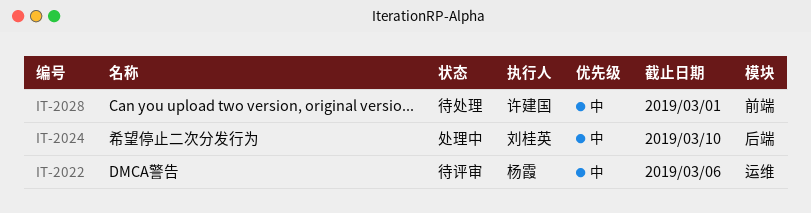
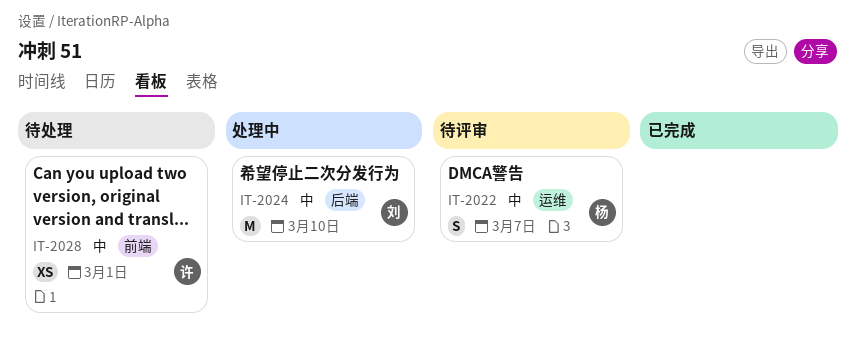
IT-2022, due: Mar 6 -> Mar 7

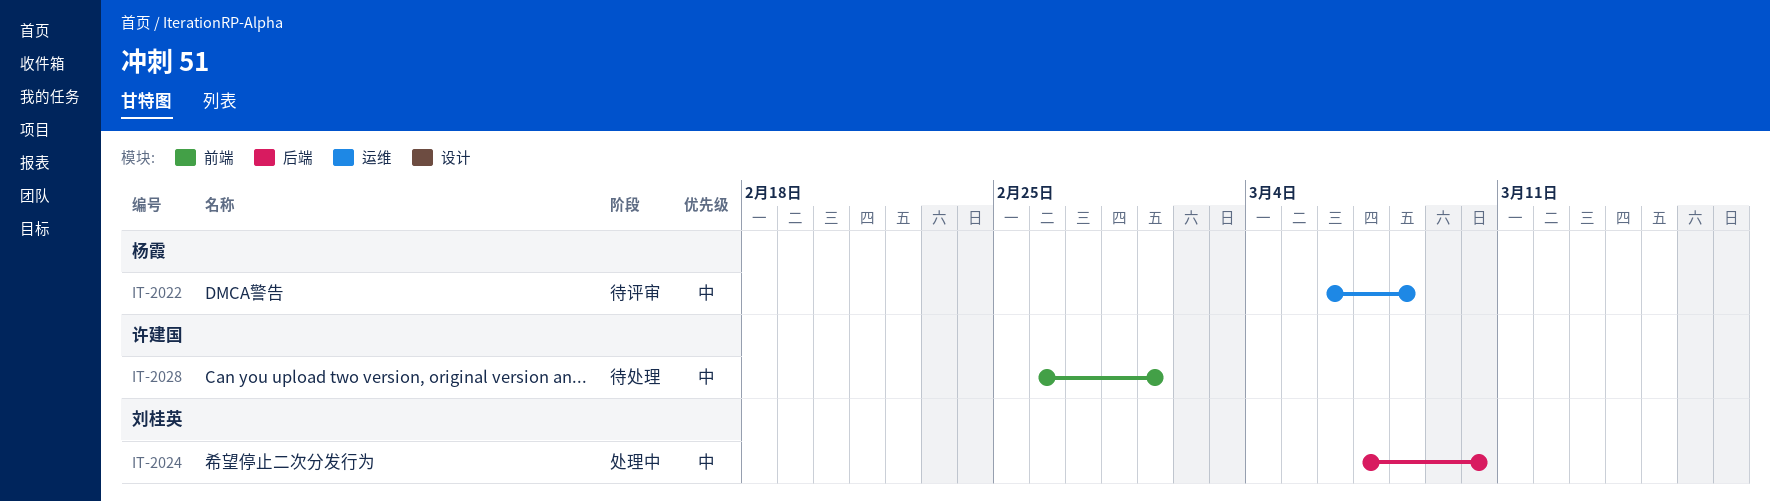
IT-2022, due: Mar 7 -> Mar 8

